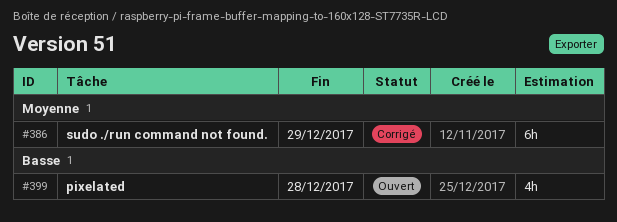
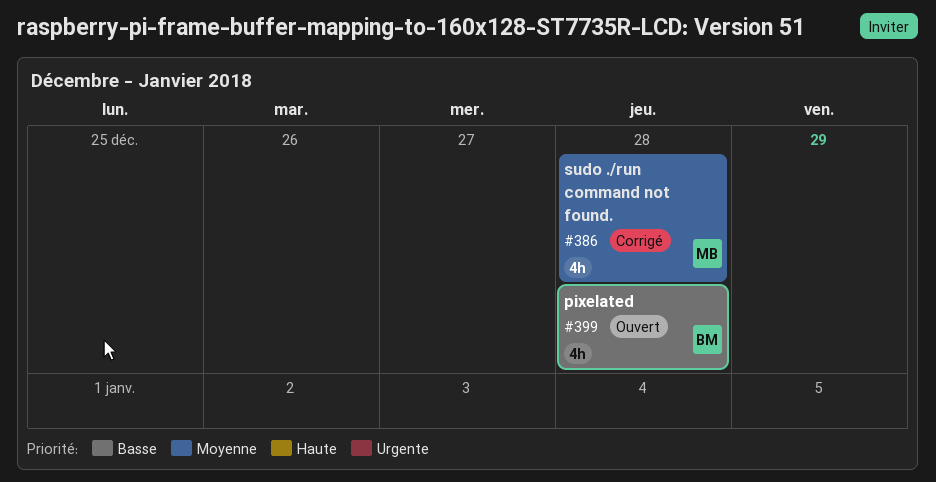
#386, estimate: 6h -> 4h
#386, due: Dec 29 -> Dec 28

